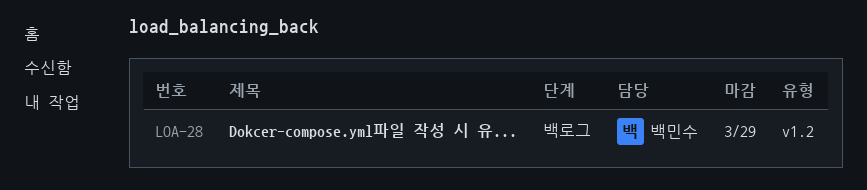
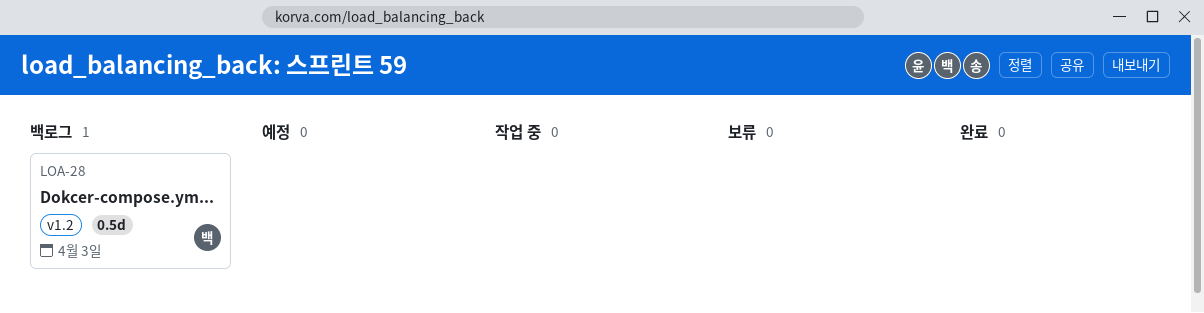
LOA-28, due: Mar 29 -> Apr 3

